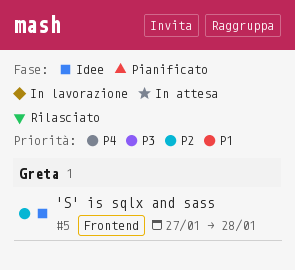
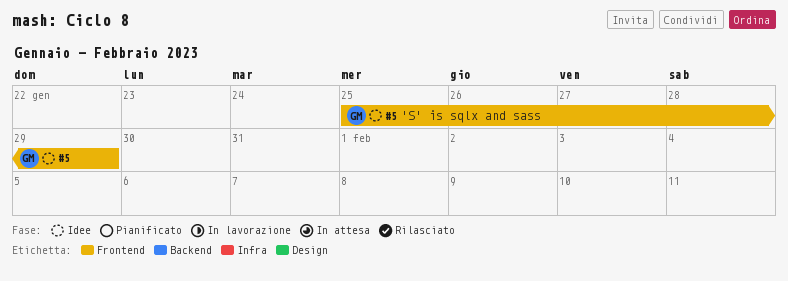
#5, start: Jan 27 -> Jan 25
#5, due: Jan 28 -> Jan 29

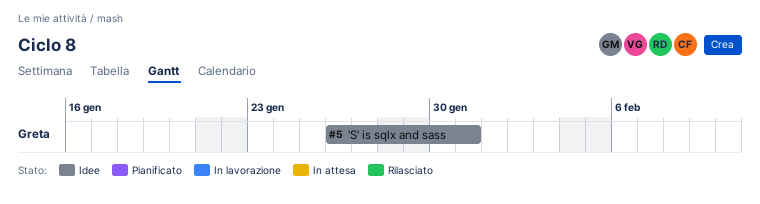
#5, start: Jan 25 -> Jan 26
#5, due: Jan 29 -> Jan 31

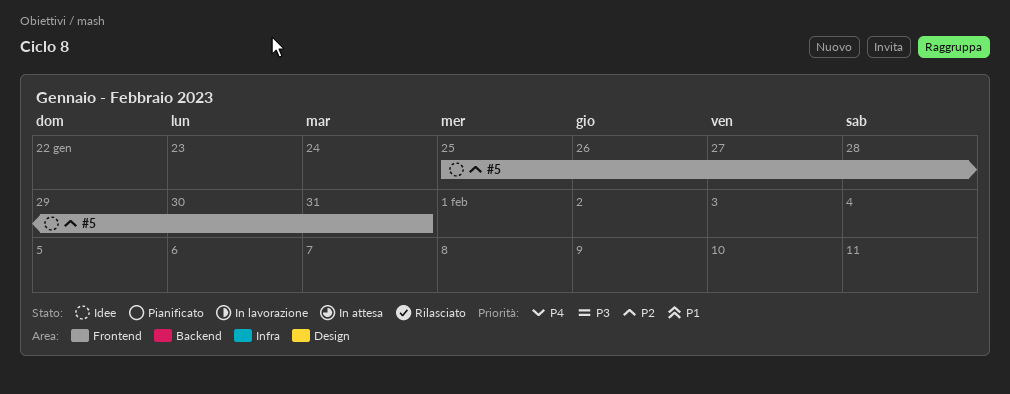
#5, start: Jan 26 -> Jan 25

